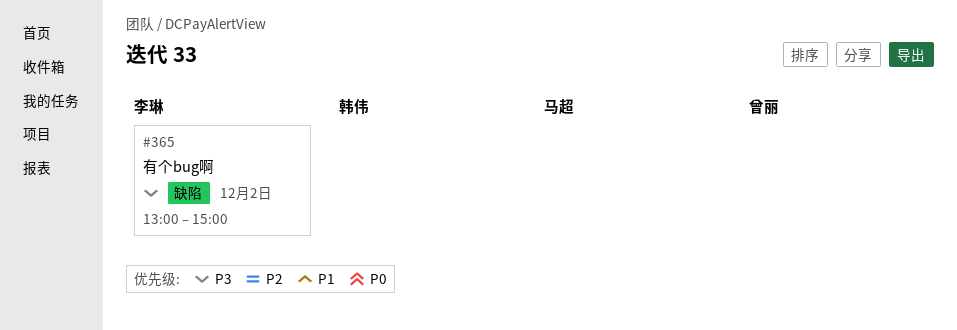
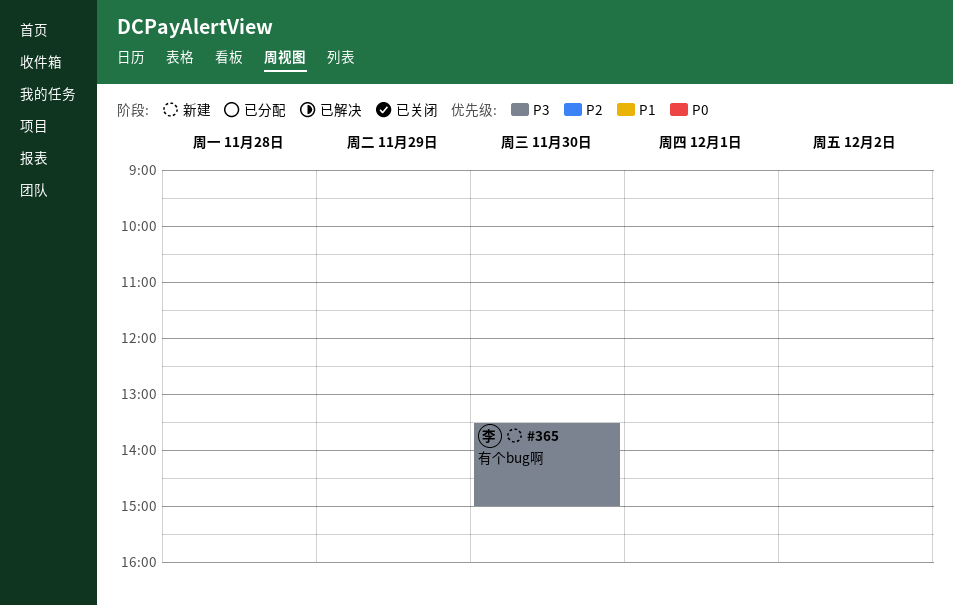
#365, day: Dec 2 -> Nov 30
#365, begins: 13:00 -> 13:30

